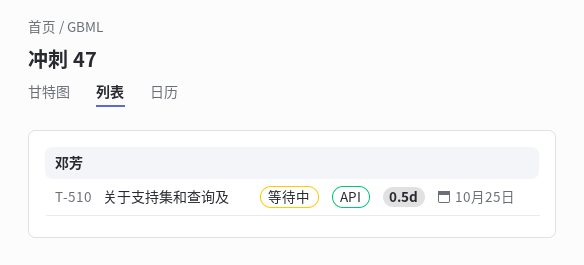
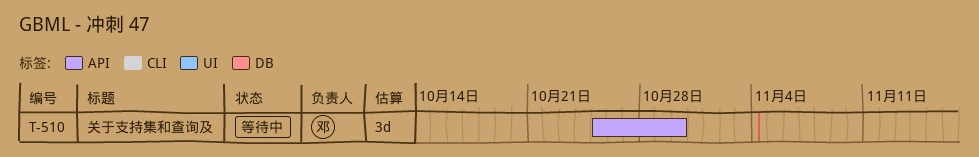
T-510, estimate: 0.5d -> 3d
T-510, due: Oct 25 -> Oct 30

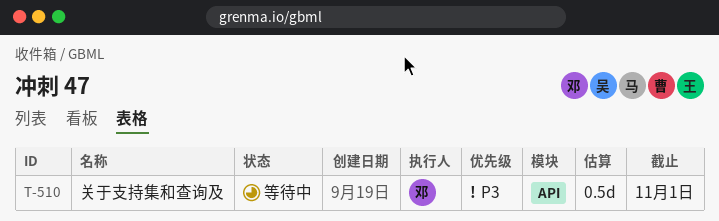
T-510, estimate: 3d -> 0.5d
T-510, due: Oct 30 -> Nov 1

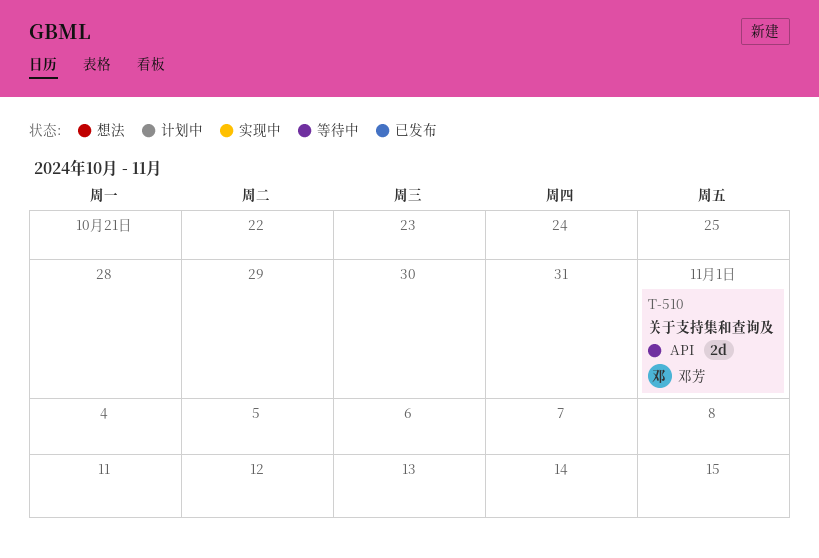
T-510, estimate: 0.5d -> 2d

